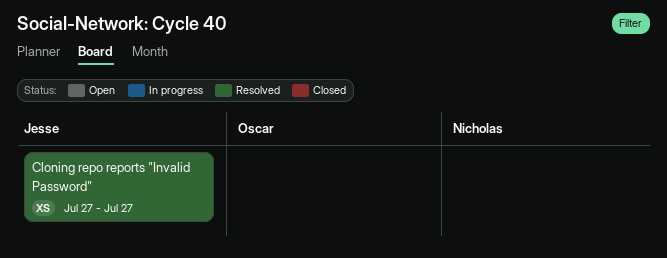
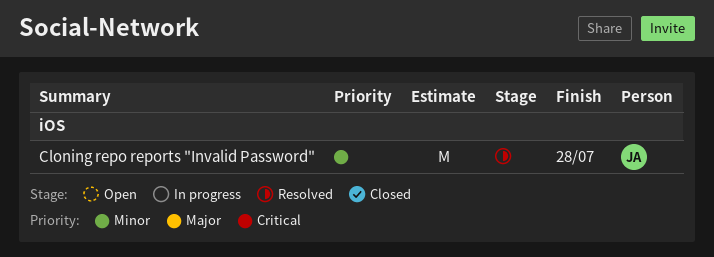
Cloning repo reports "Invalid Password", estimate: XS -> M
Cloning repo reports "Invalid Password", due: Jul 27 -> Jul 28

